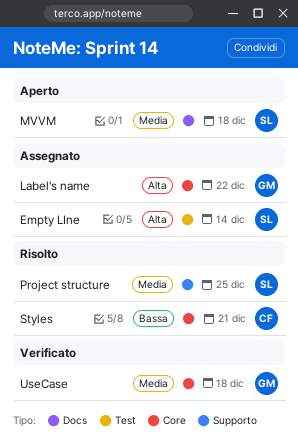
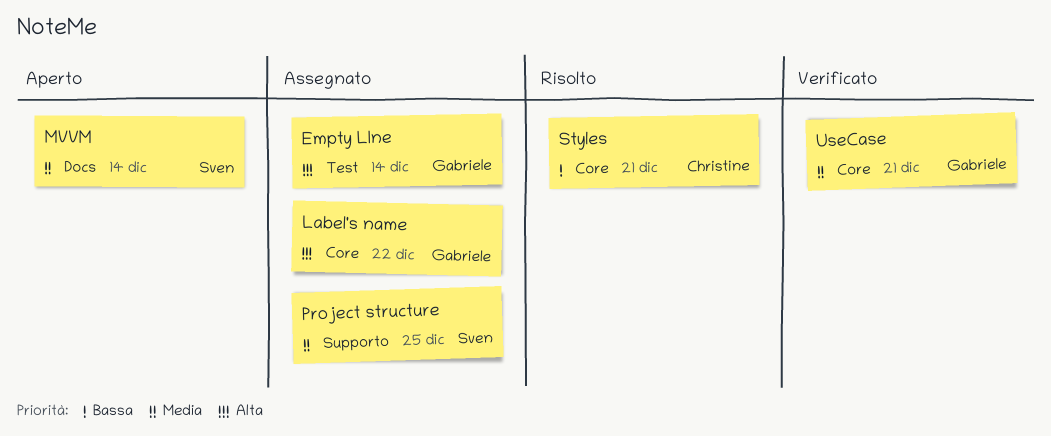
Empty LIne, owner: Sven -> Gabriele
MVVM, due: Dec 18 -> Dec 14
Project structure, status: Risolto -> Assegnato
UseCase, due: Dec 18 -> Dec 21

